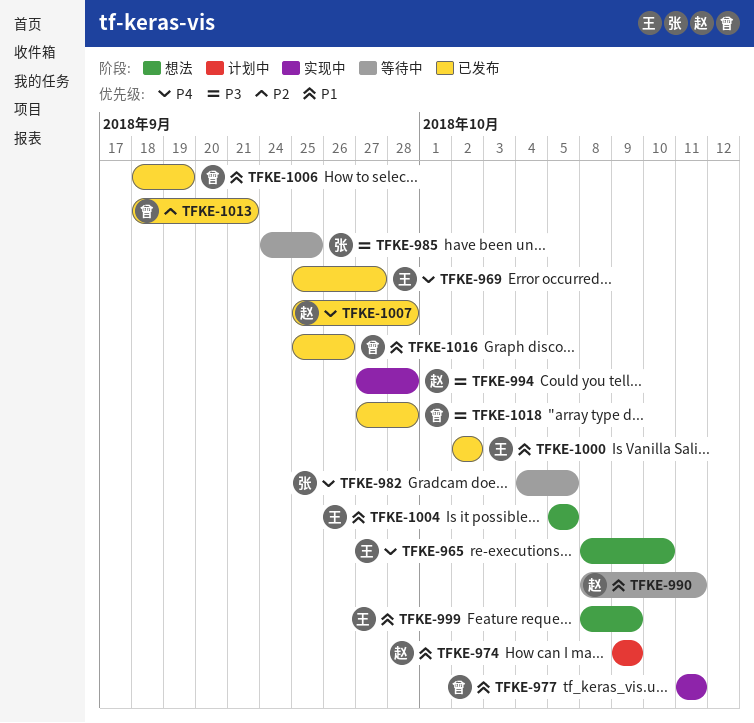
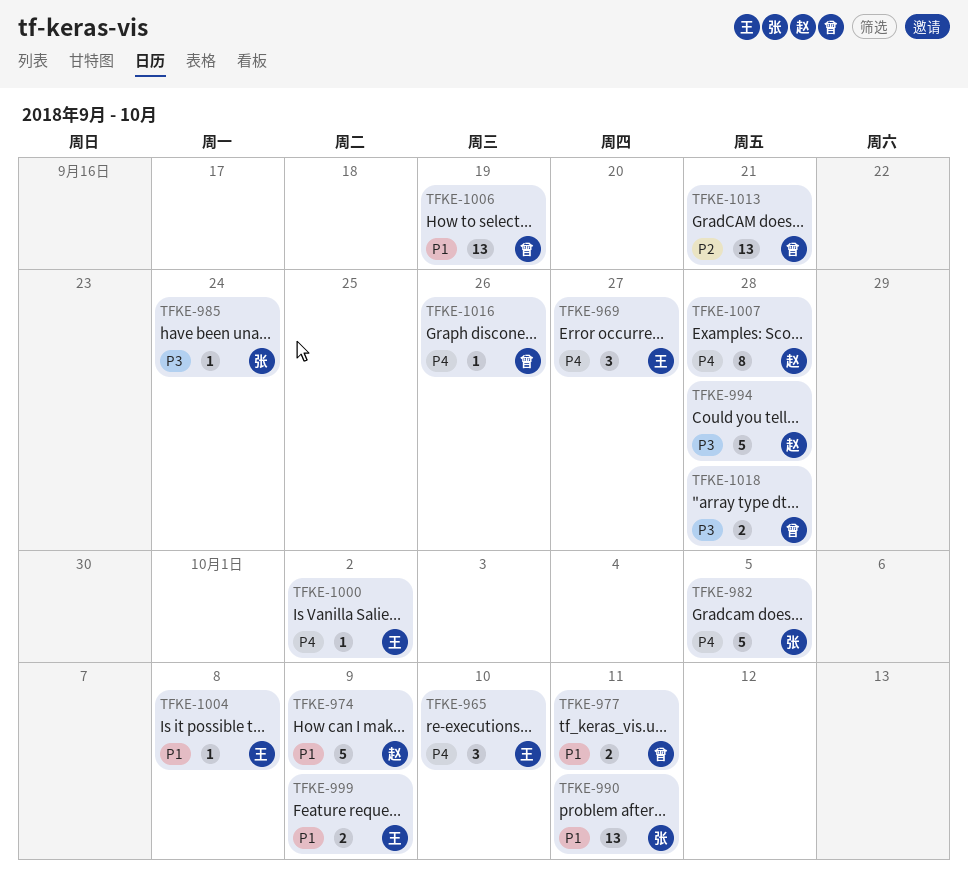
TFKE-985, due: Sep 25 -> Sep 24
TFKE-990, owner: 赵 -> 张
TFKE-1000, priority: P1 -> P4
TFKE-1004, due: Oct 5 -> Oct 8
TFKE-1016, priority: P1 -> P4

